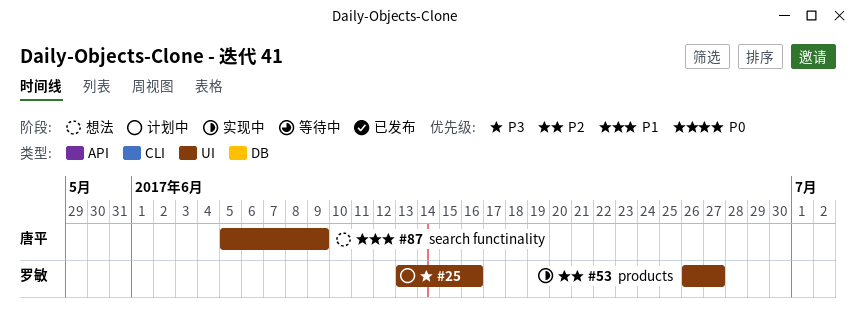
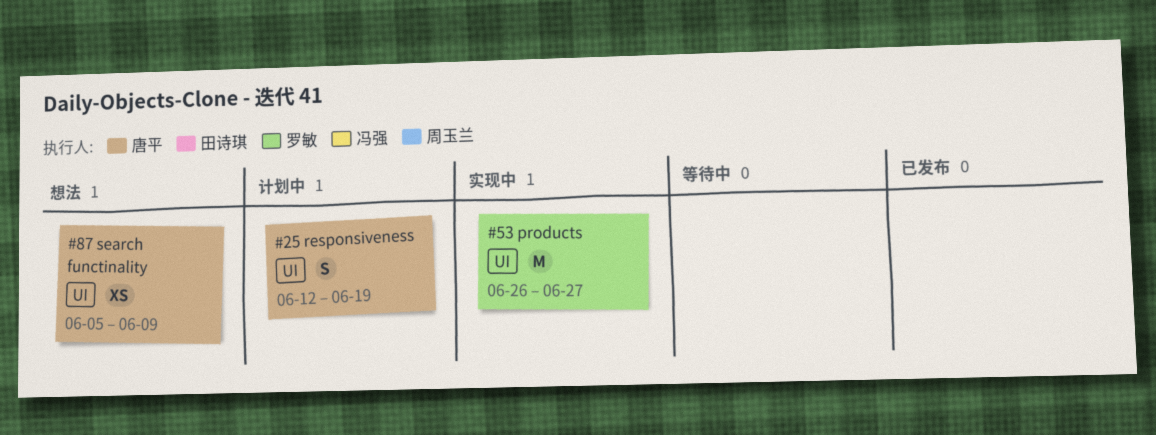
#25, owner: 罗敏 -> 唐平
#25, start: Jun 13 -> Jun 12
#25, due: Jun 16 -> Jun 19

